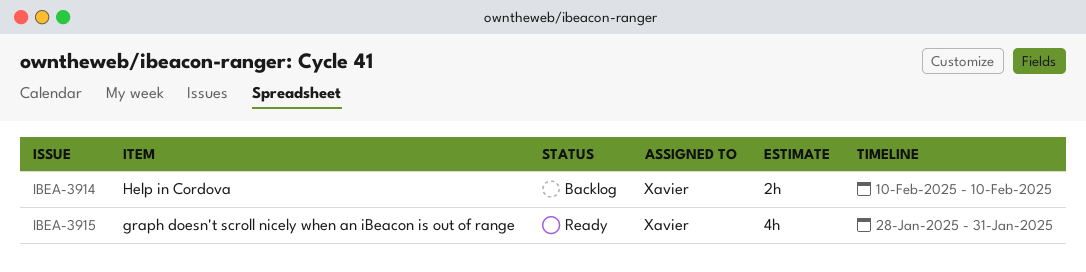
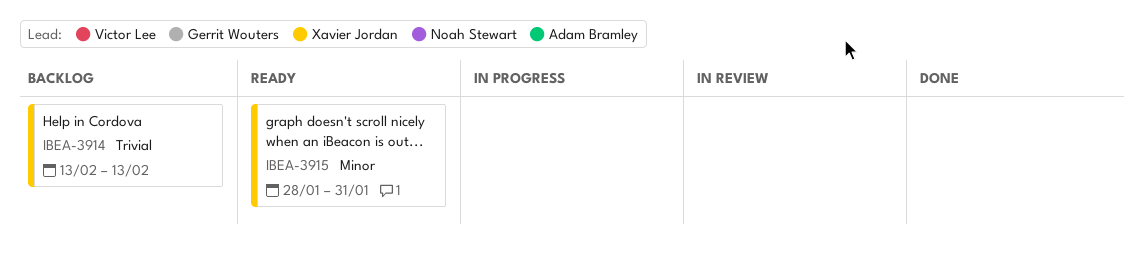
IBEA-3914, start: Feb 10 -> Feb 13
IBEA-3914, due: Feb 10 -> Feb 13

